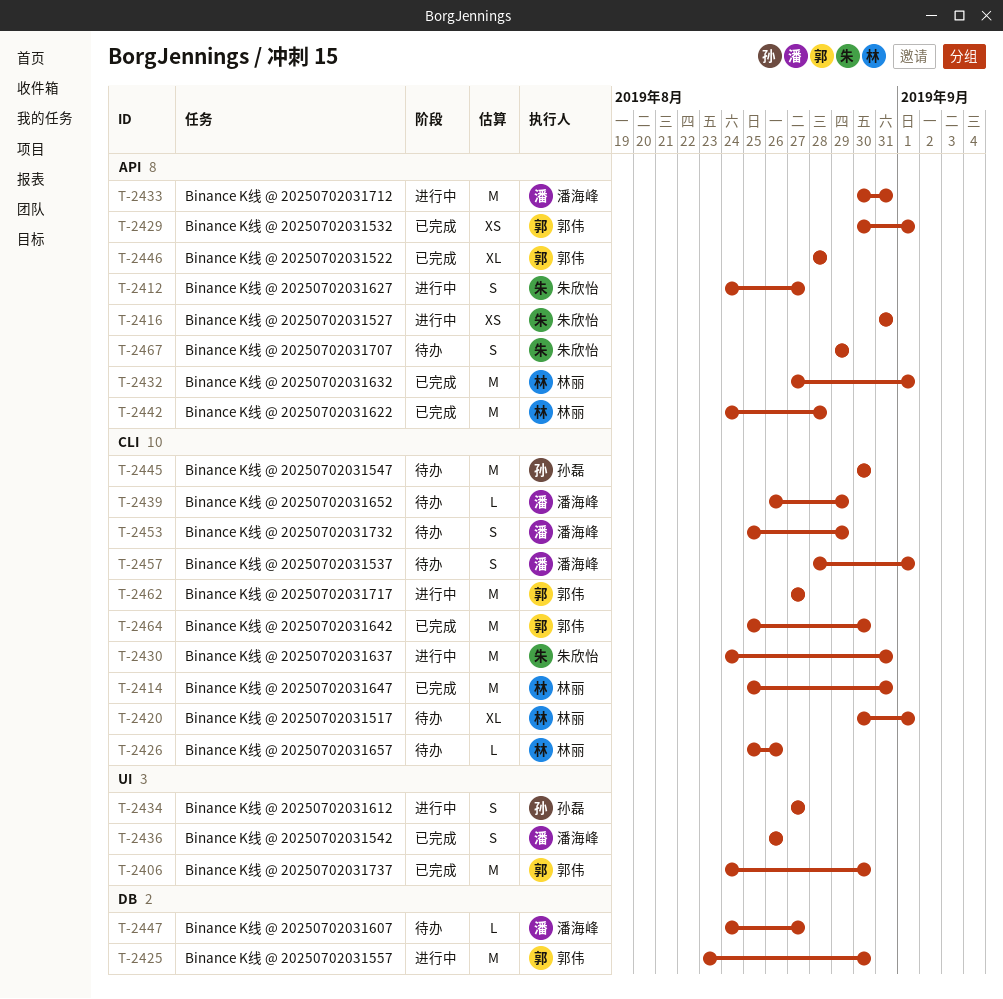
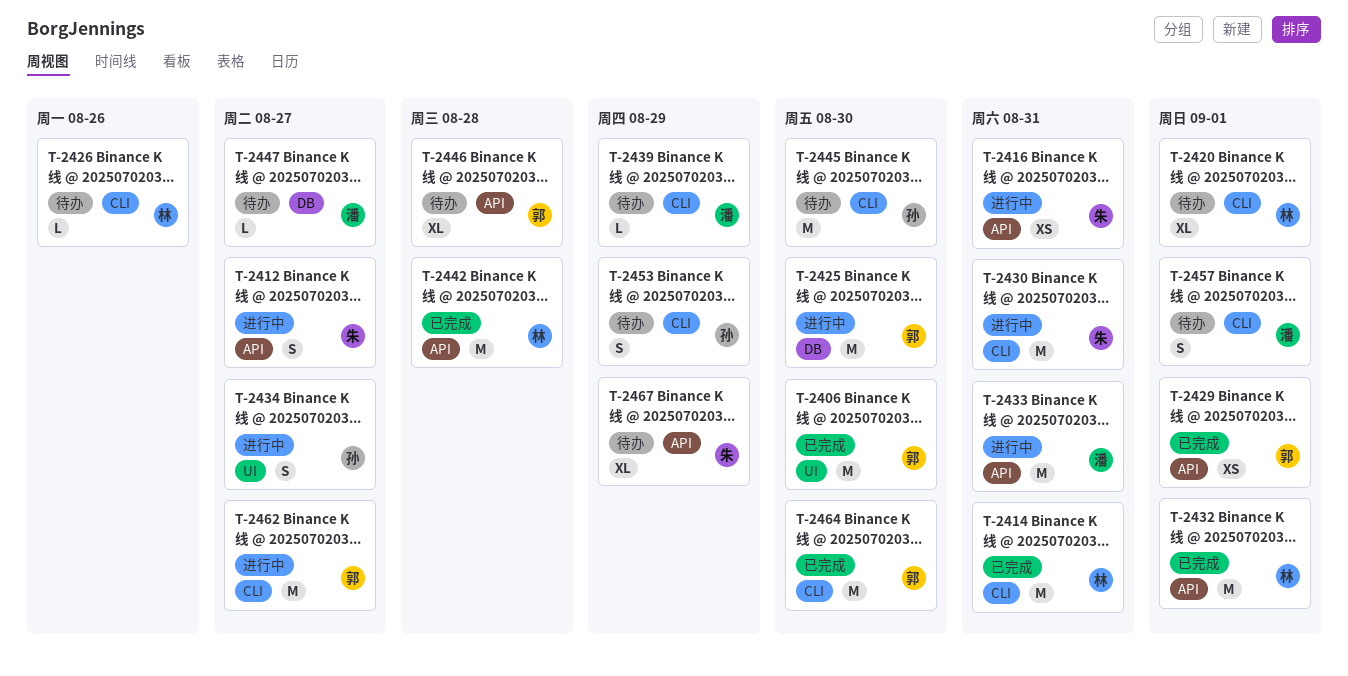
T-2436: present -> none
T-2446, status: 已完成 -> 待办
T-2453, owner: 潘海峰 -> 孙磊
T-2467, estimate: S -> XL

